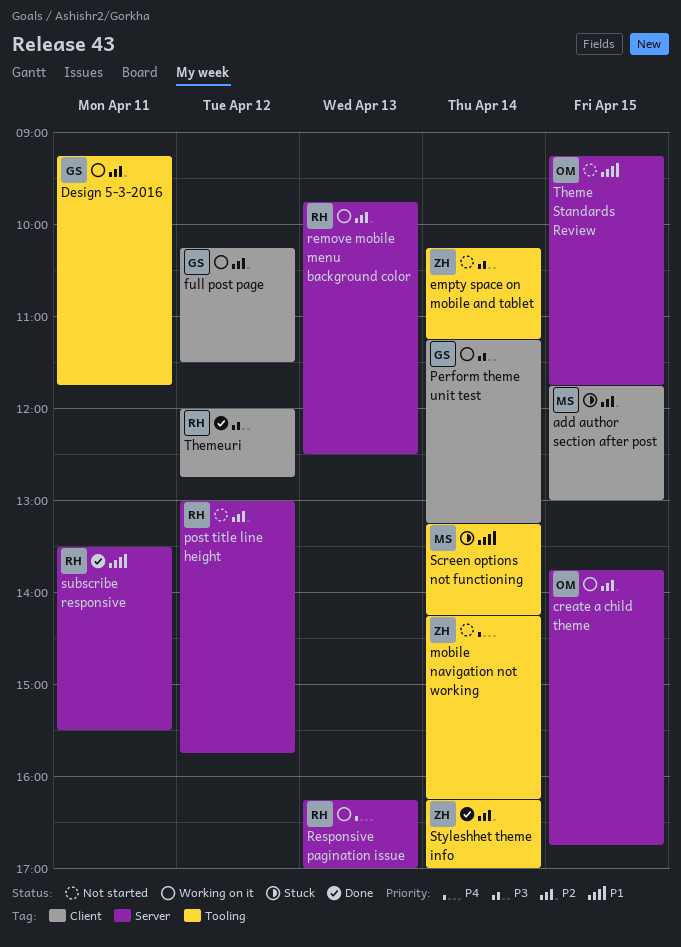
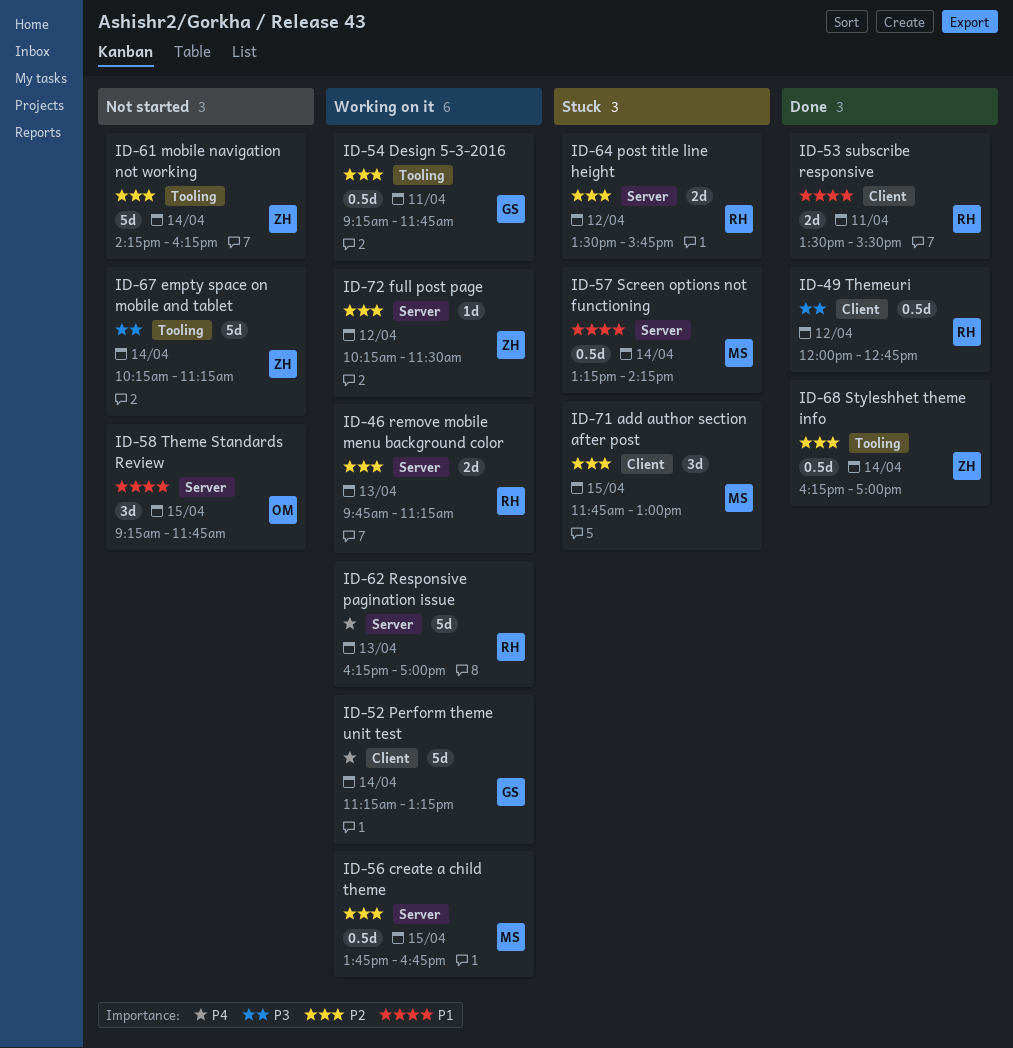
create a child theme, owner: OM -> MS
full post page, owner: GS -> ZH
full post page, label: Client -> Server
mobile navigation not working, priority: P4 -> P2
Perform theme unit test, priority: P3 -> P4
post title line height, status: Not started -> Stuck
post title line height, begins: 13:00 -> 13:30
remove mobile menu background color, ends: 12:30 -> 11:15
Screen options not functioning, label: Tooling -> Server
subscribe responsive, label: Server -> Client

